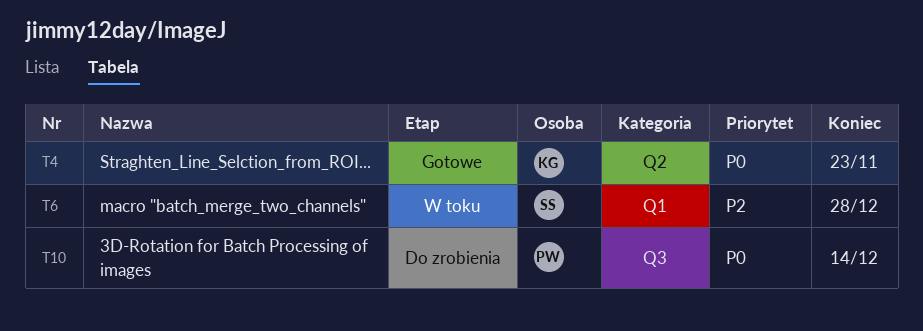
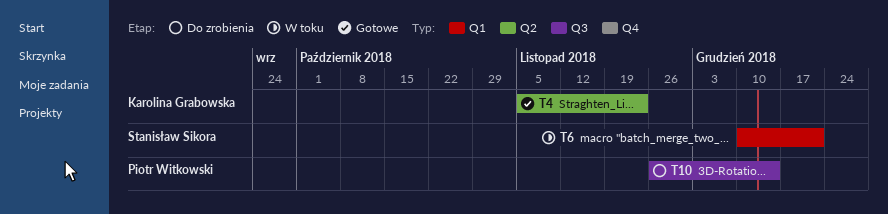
T6, due: Dec 28 -> Dec 21

